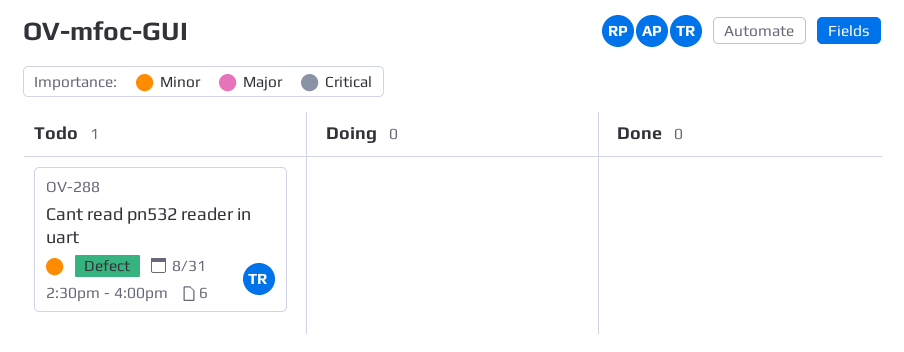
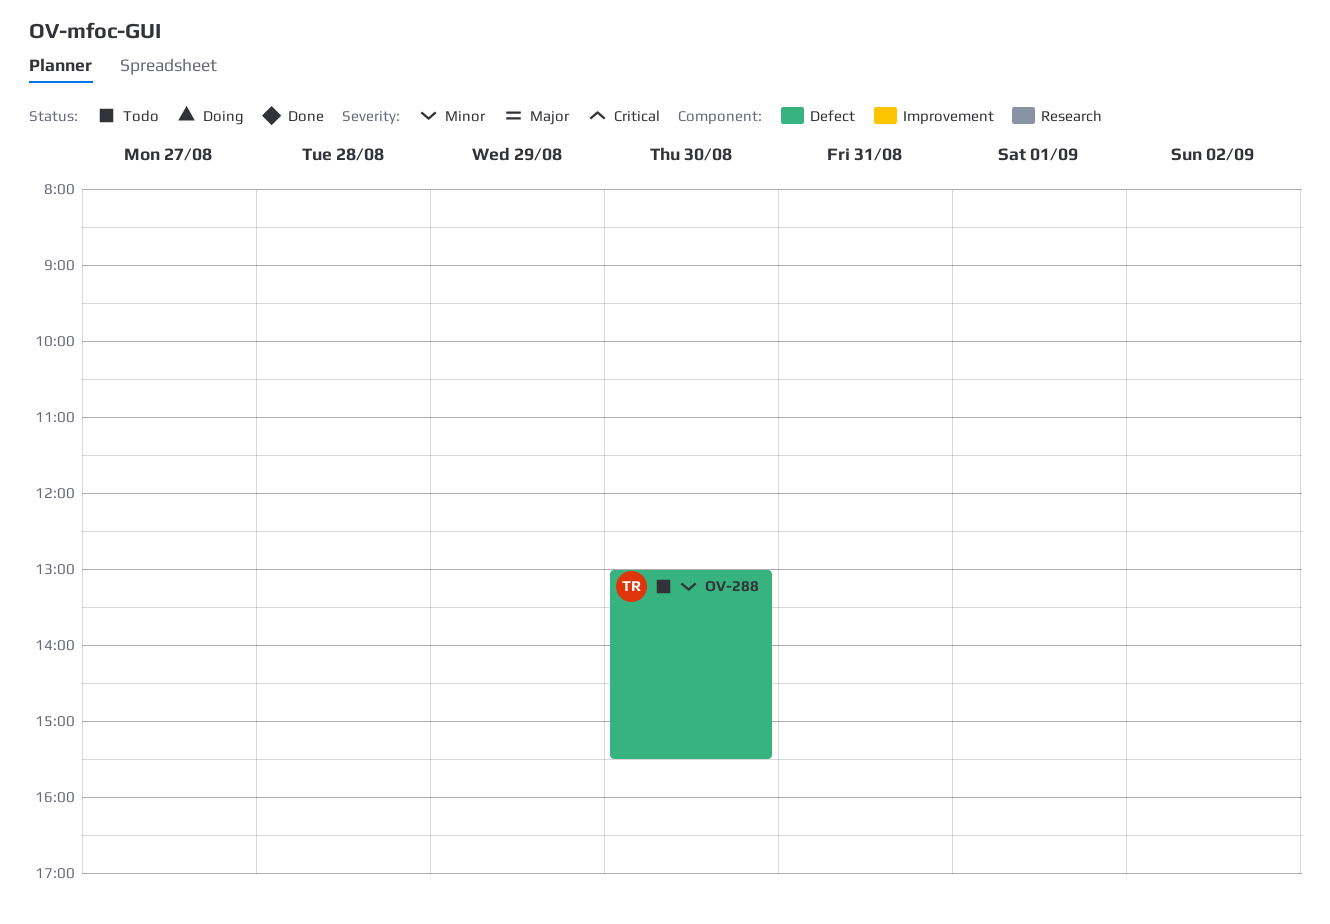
OV-288, day: Aug 31 -> Aug 30
OV-288, begins: 14:30 -> 13:00
OV-288, ends: 16:00 -> 15:30

